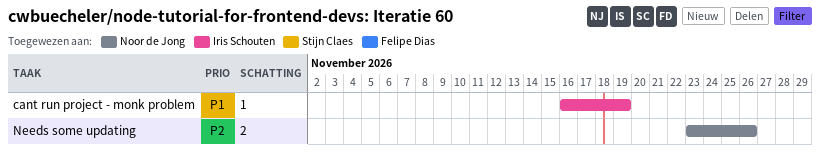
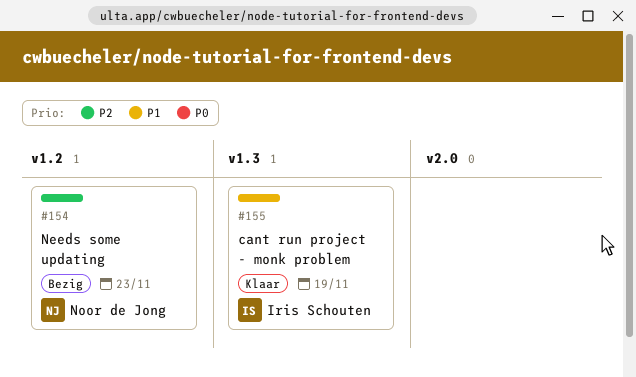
Needs some updating, due: Nov 26 -> Nov 23

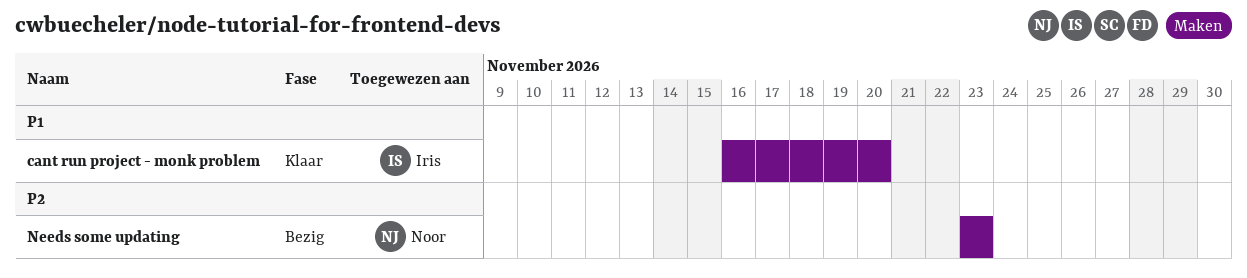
cant run project - monk problem, due: Nov 19 -> Nov 20

